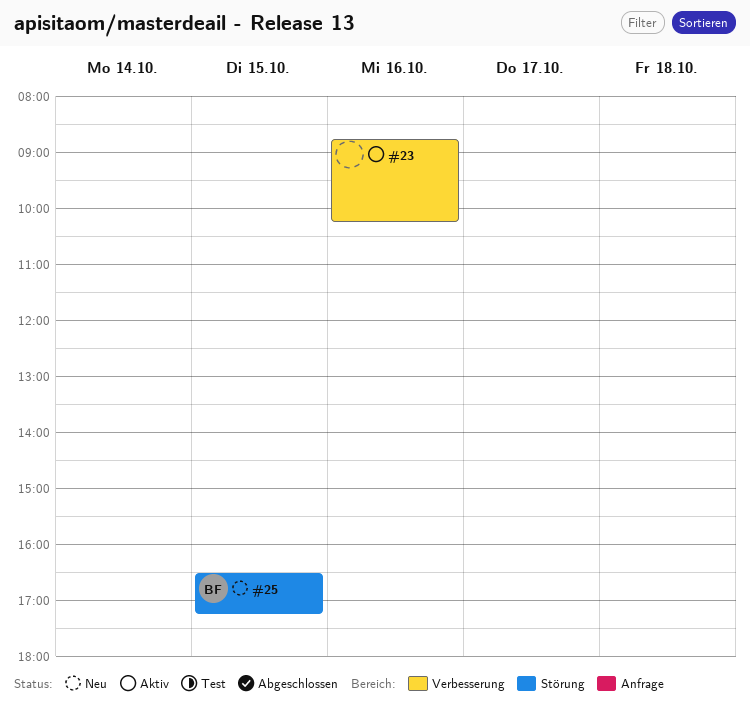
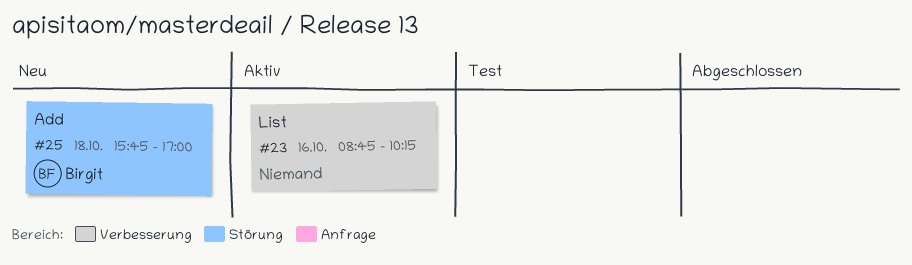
#25, day: Oct 15 -> Oct 18
#25, begins: 16:30 -> 15:45
#25, ends: 17:15 -> 17:00

